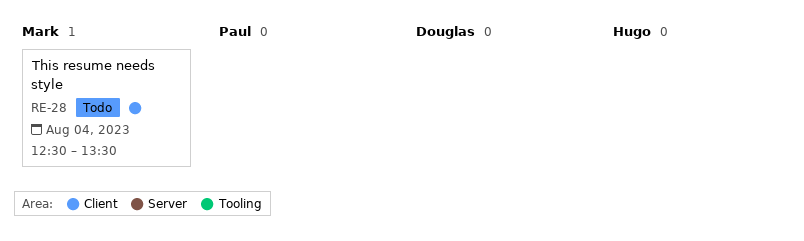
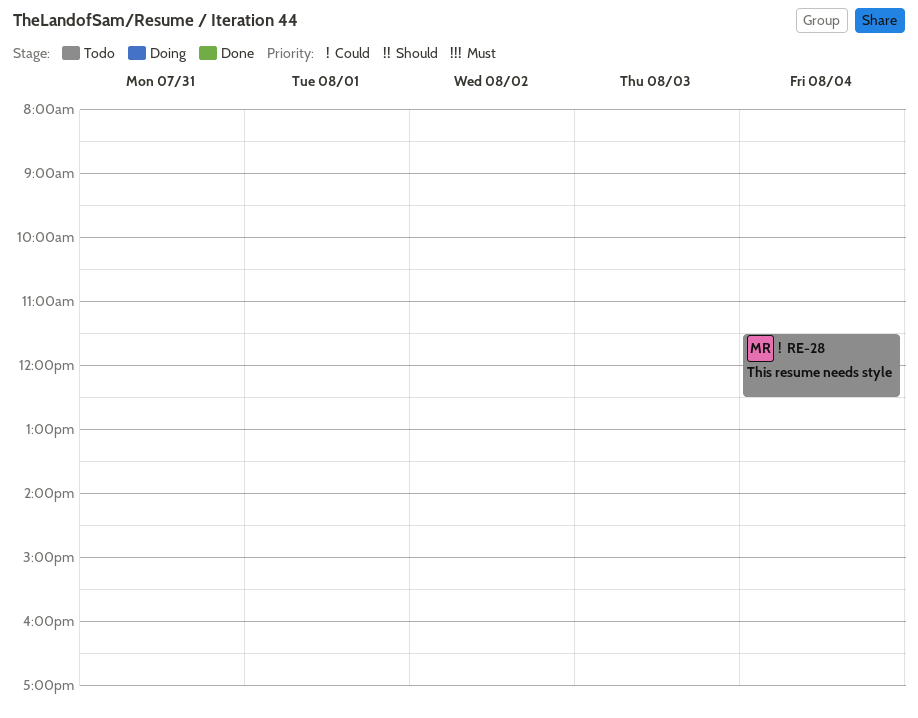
RE-28, begins: 12:30 -> 11:30
RE-28, ends: 13:30 -> 12:30

